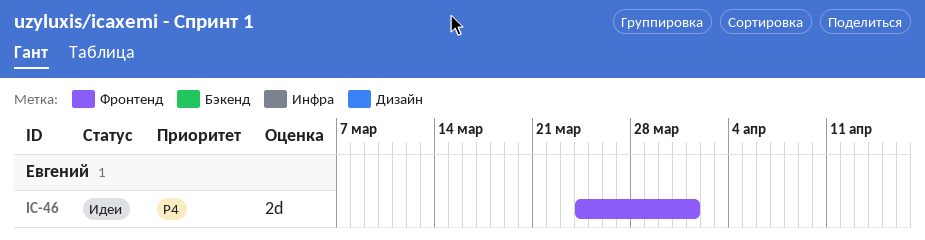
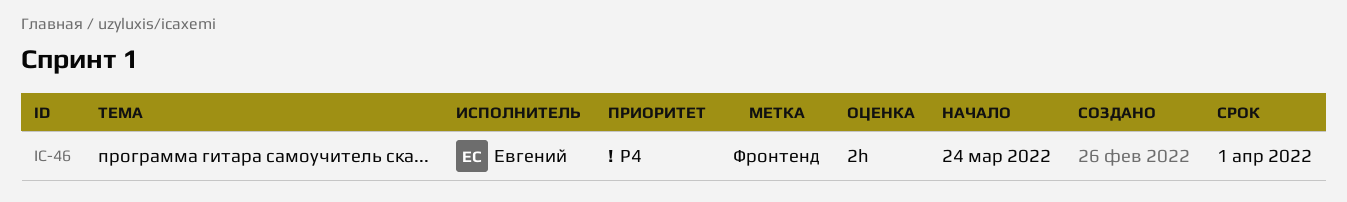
IC-46, estimate: 2d -> 2h

